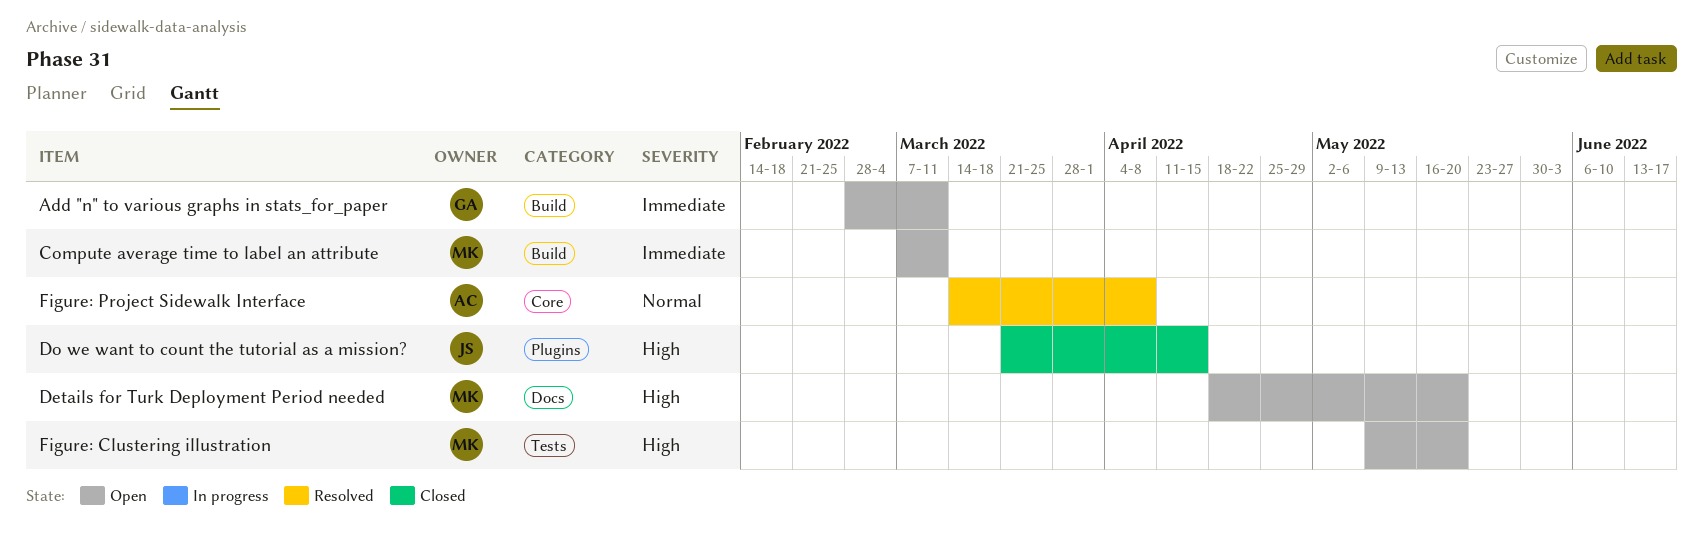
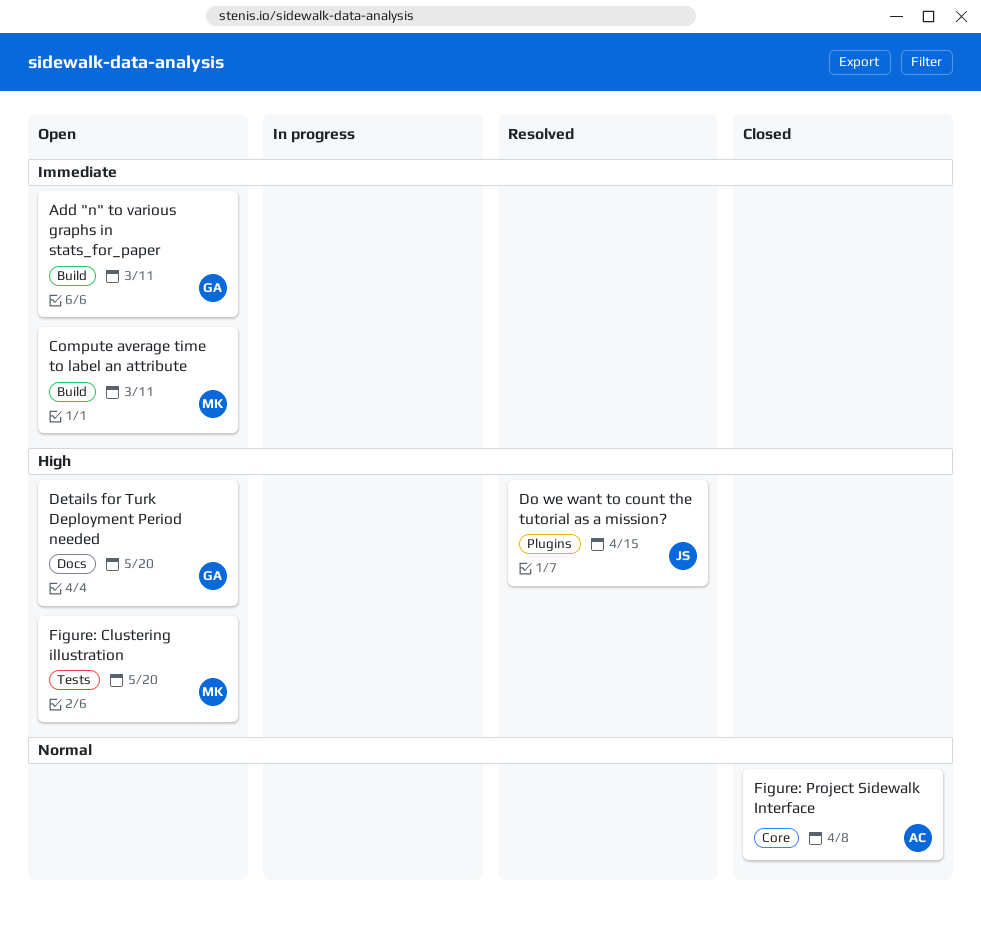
Details for Turk Deployment Period needed, owner: MK -> GA
Do we want to count the tutorial as a mission?, status: Closed -> Resolved
Figure: Project Sidewalk Interface, status: Resolved -> Closed

